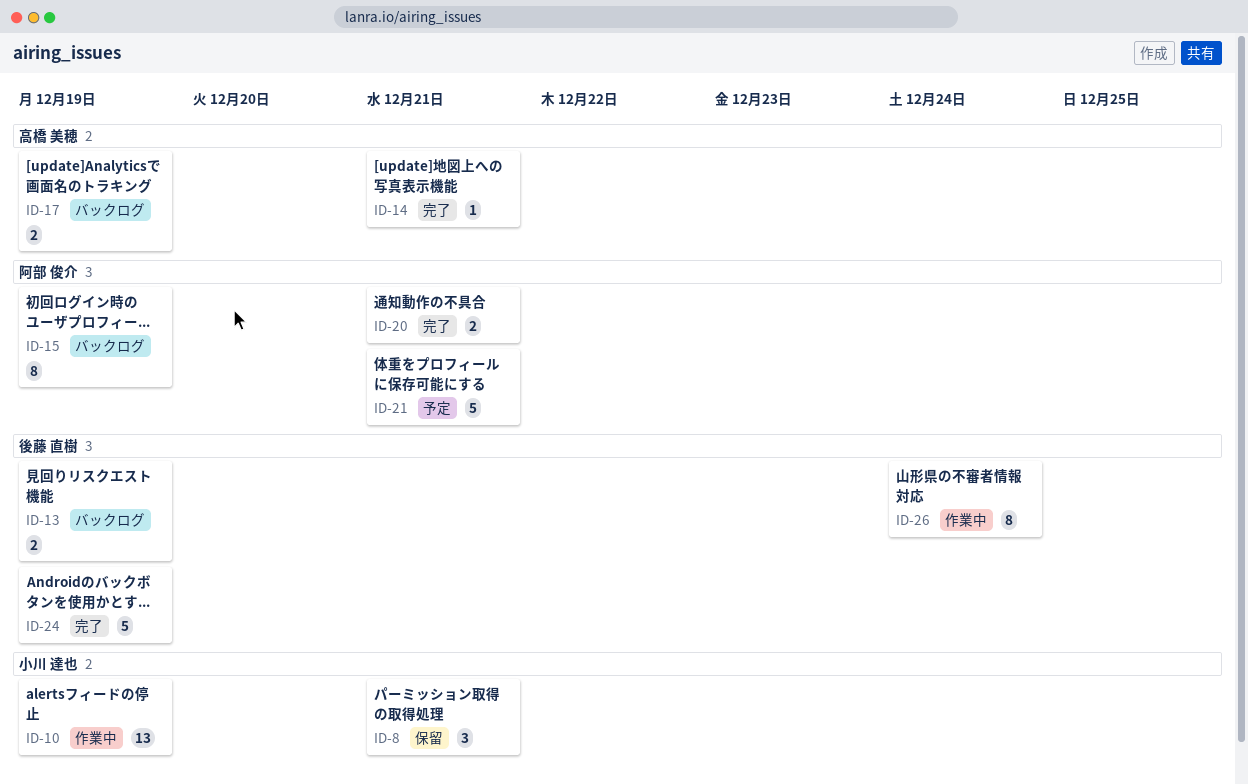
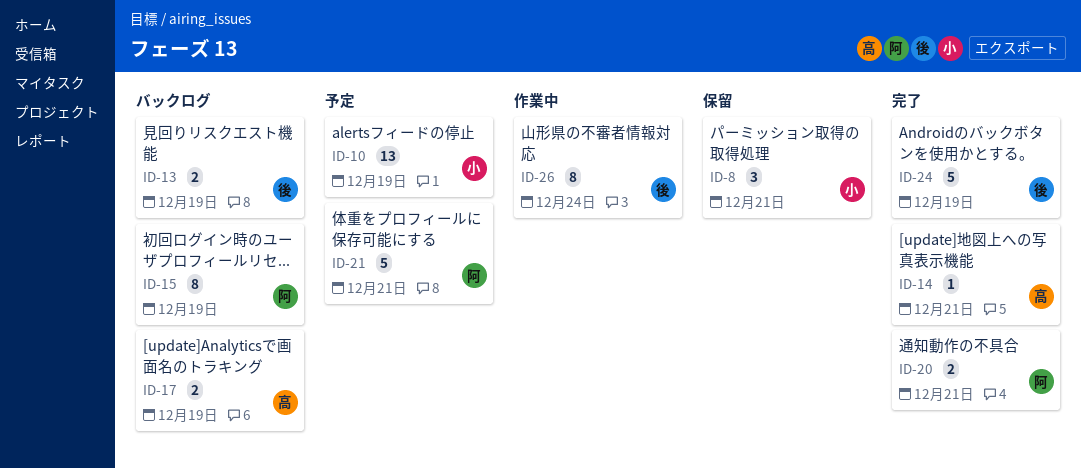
ID-10, status: 作業中 -> 予定

